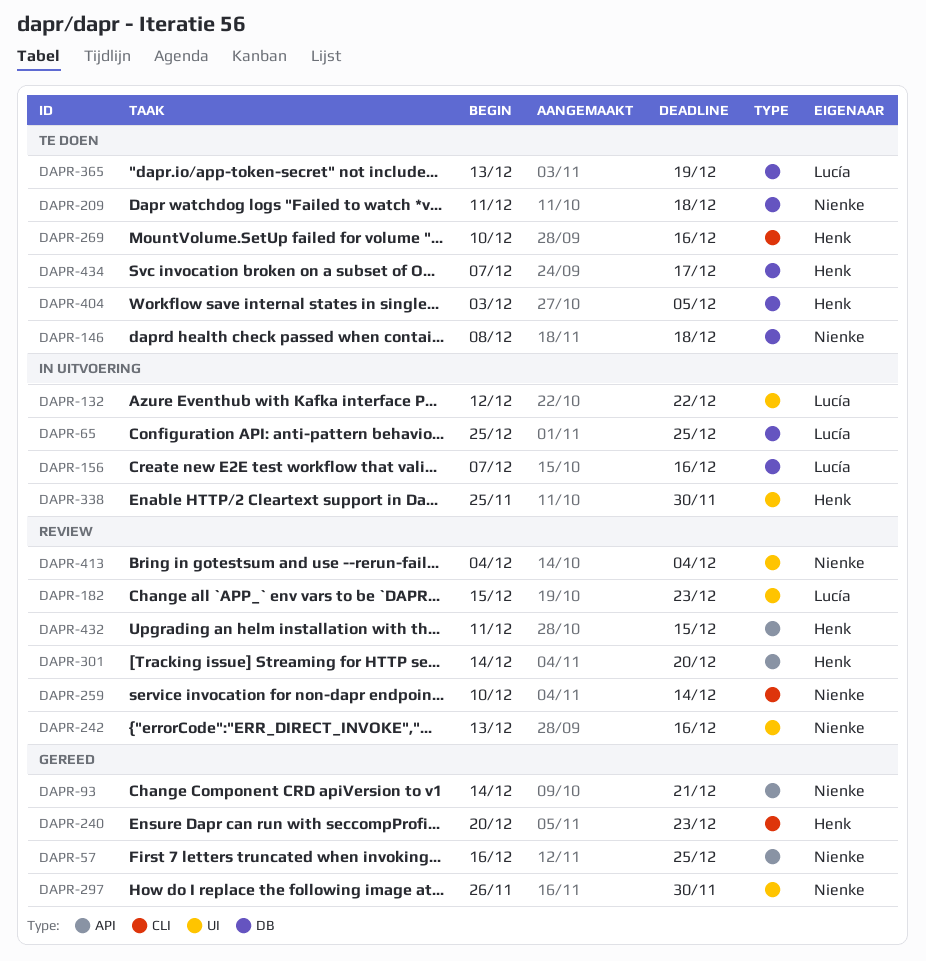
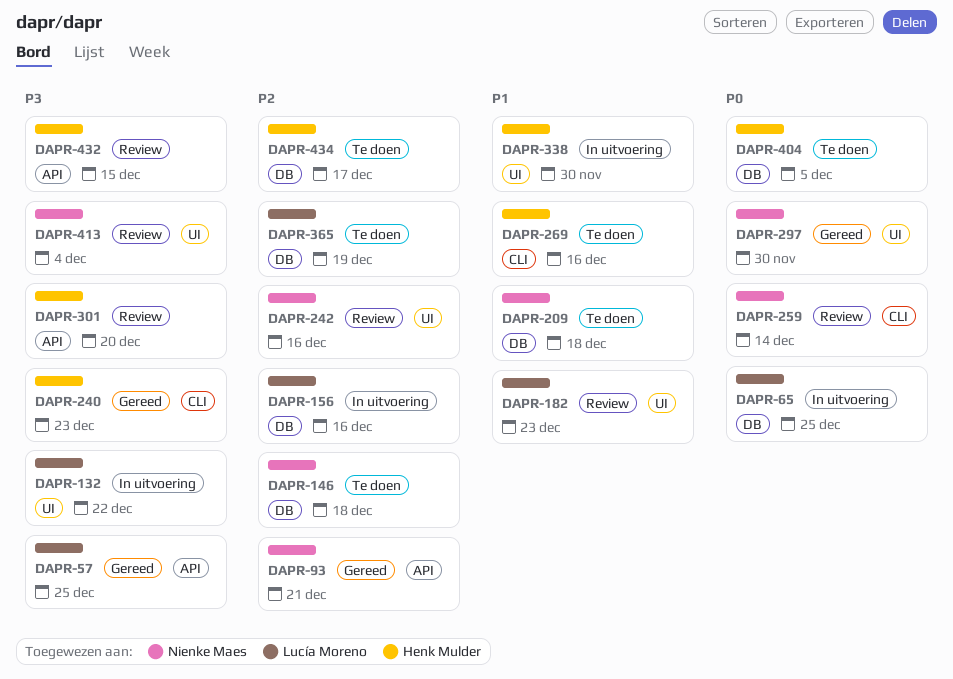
DAPR-57, owner: Nienke Maes -> Lucía Moreno

